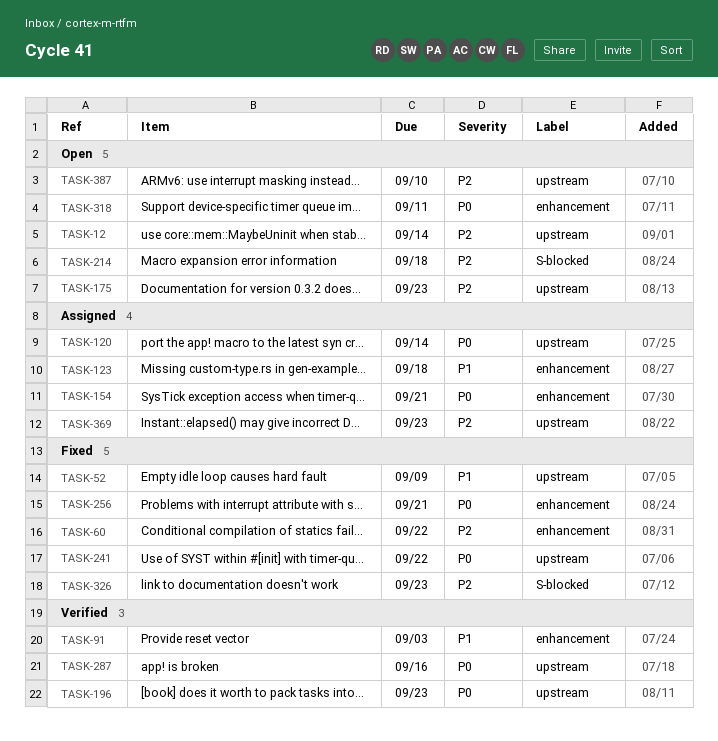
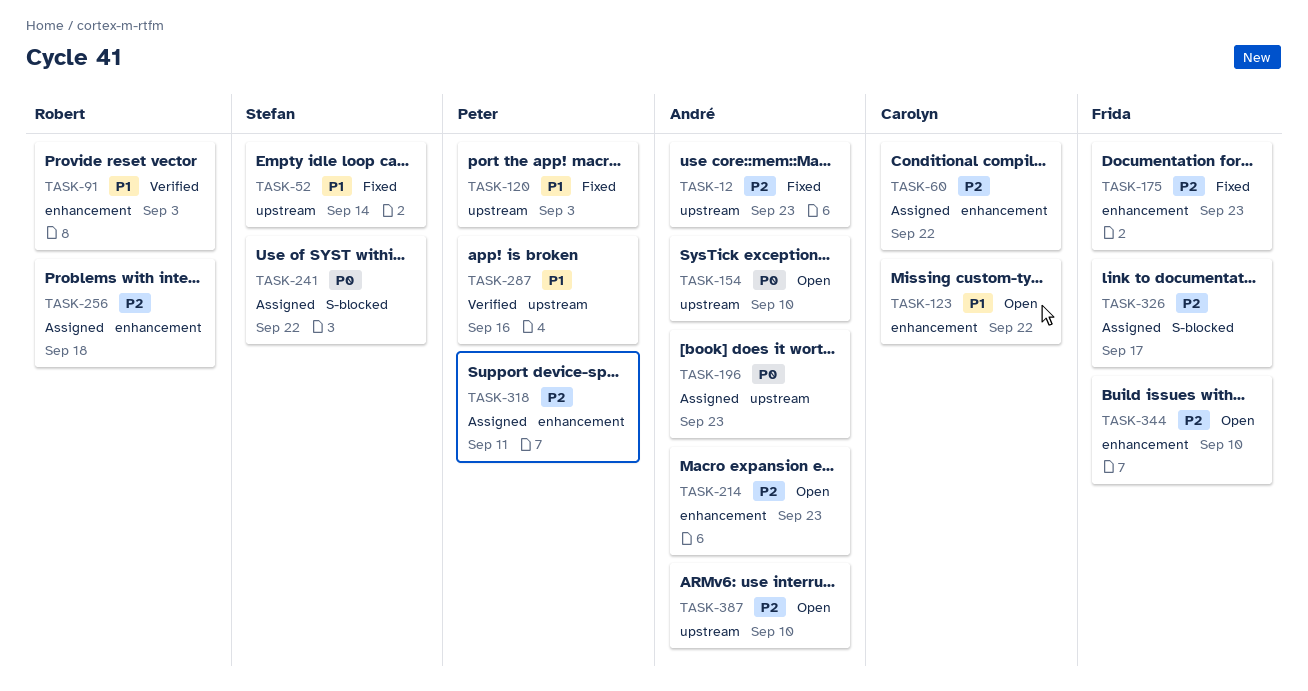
TASK-12, status: Open -> Fixed
TASK-12, due: Sep 14 -> Sep 23
TASK-52, due: Sep 9 -> Sep 14
TASK-60, status: Fixed -> Assigned
TASK-120, status: Assigned -> Fixed
TASK-120, priority: P0 -> P1
TASK-120, due: Sep 14 -> Sep 3
TASK-123, status: Assigned -> Open
TASK-123, due: Sep 18 -> Sep 22
TASK-154, status: Assigned -> Open
TASK-154, label: enhancement -> upstream
TASK-154, due: Sep 21 -> Sep 10
TASK-175, status: Open -> Fixed
TASK-175, label: upstream -> enhancement
TASK-196, status: Verified -> Assigned
TASK-214, label: S-blocked -> enhancement
TASK-214, due: Sep 18 -> Sep 23
TASK-241, status: Fixed -> Assigned
TASK-241, label: upstream -> S-blocked
TASK-256, status: Fixed -> Assigned
TASK-256, priority: P0 -> P2
TASK-256, due: Sep 21 -> Sep 18
TASK-287, priority: P0 -> P1
TASK-318, status: Open -> Assigned
TASK-318, priority: P0 -> P2
TASK-326, status: Fixed -> Assigned
TASK-326, due: Sep 23 -> Sep 17
TASK-344: none -> present
TASK-369: present -> none

